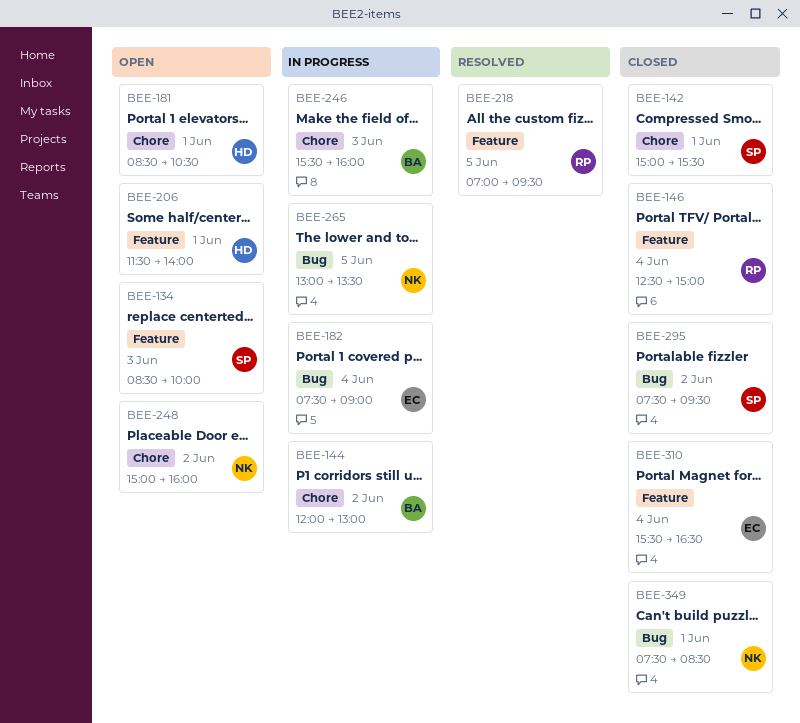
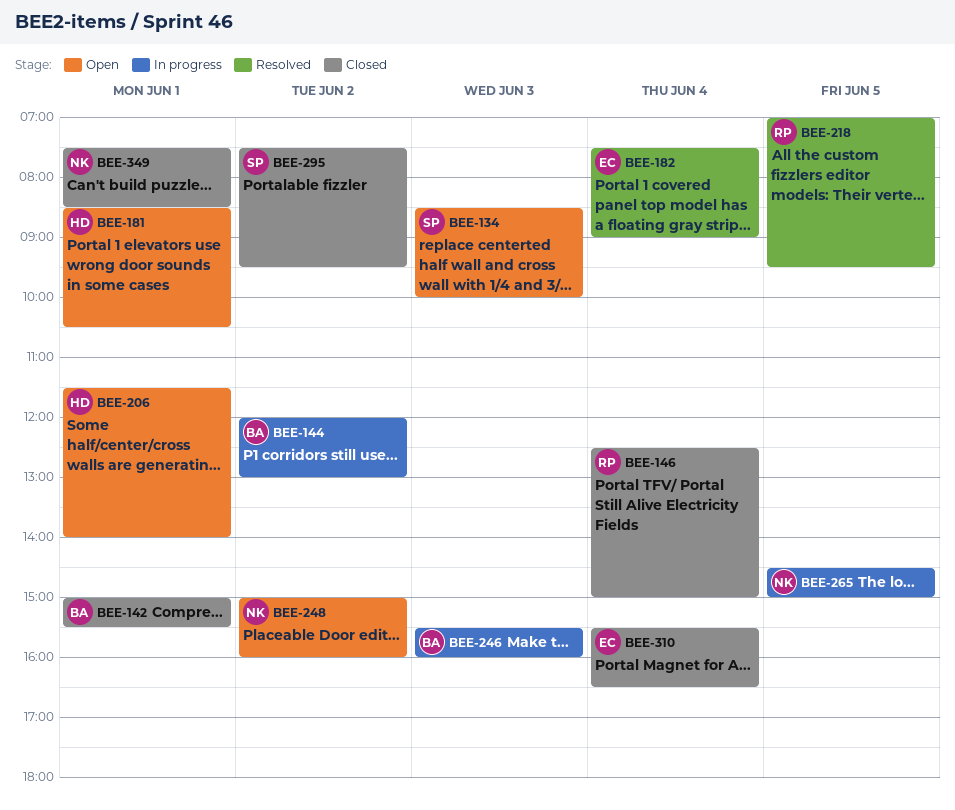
BEE-142, owner: SP -> BA
BEE-182, status: In progress -> Resolved
BEE-265, begins: 13:00 -> 14:30
BEE-265, ends: 13:30 -> 15:00

